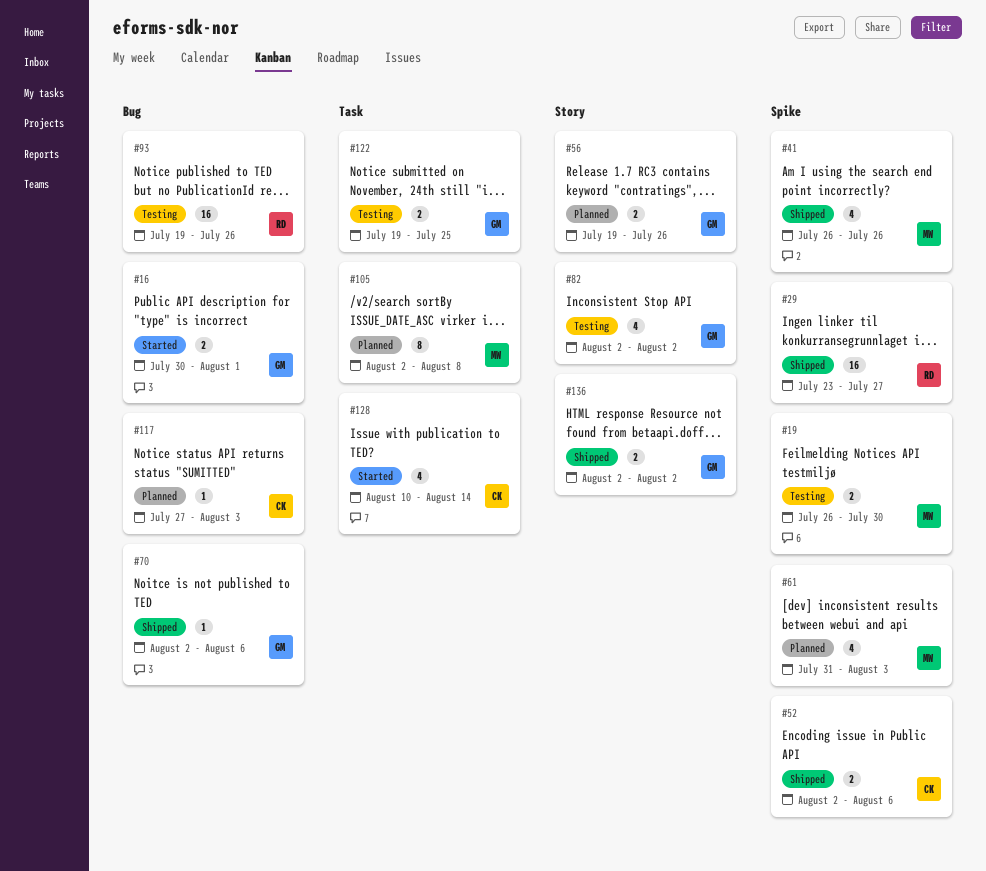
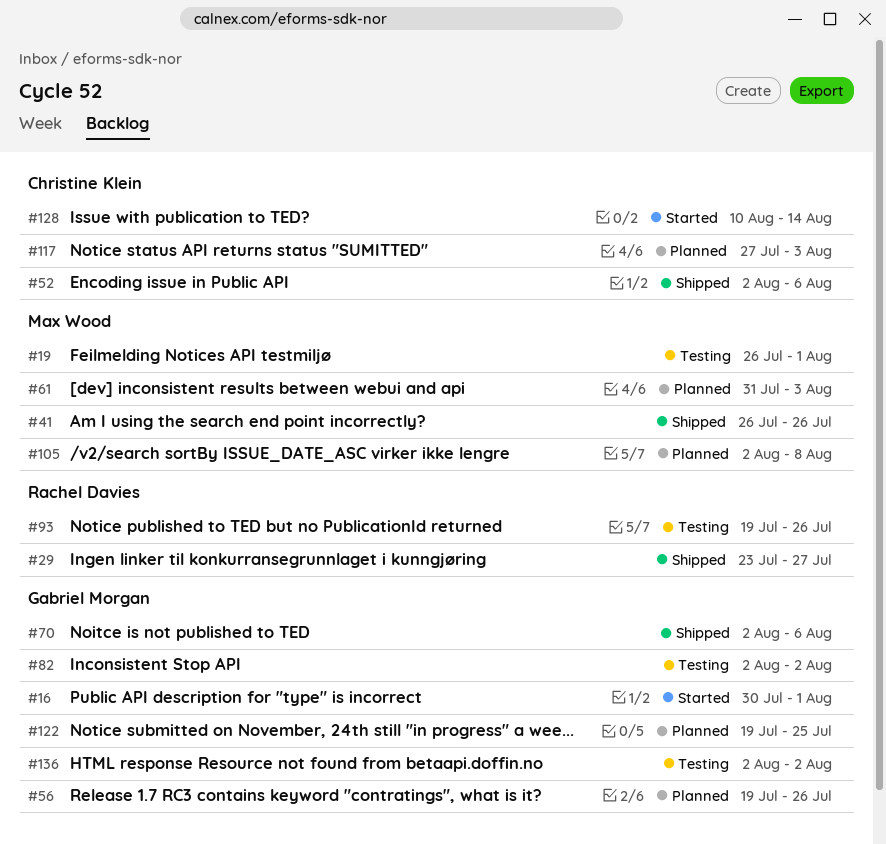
#19, due: Jul 30 -> Aug 1
#122, status: Testing -> Planned
#136, status: Shipped -> Testing

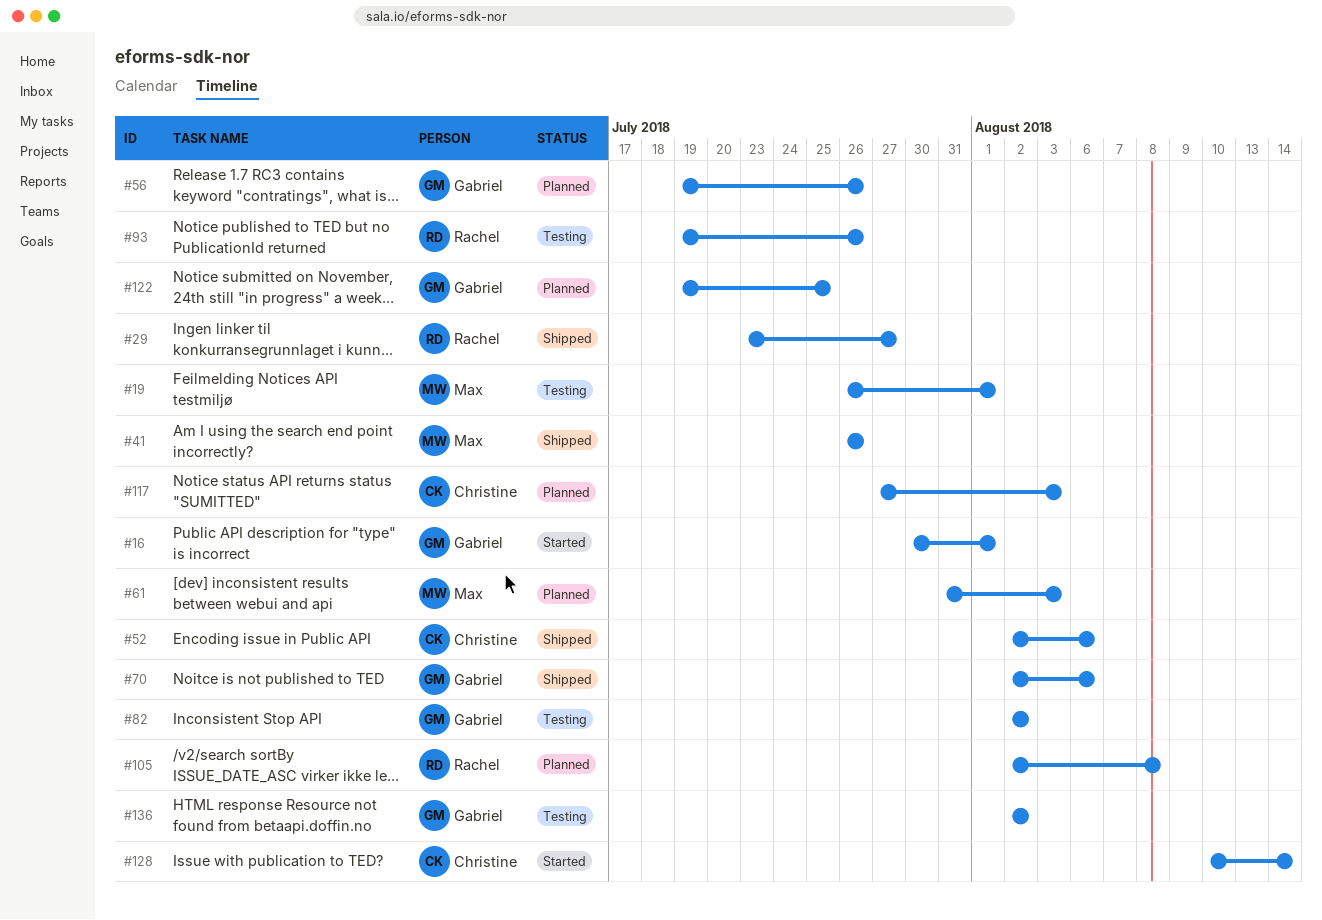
#105, owner: Max Wood -> Rachel Davies

